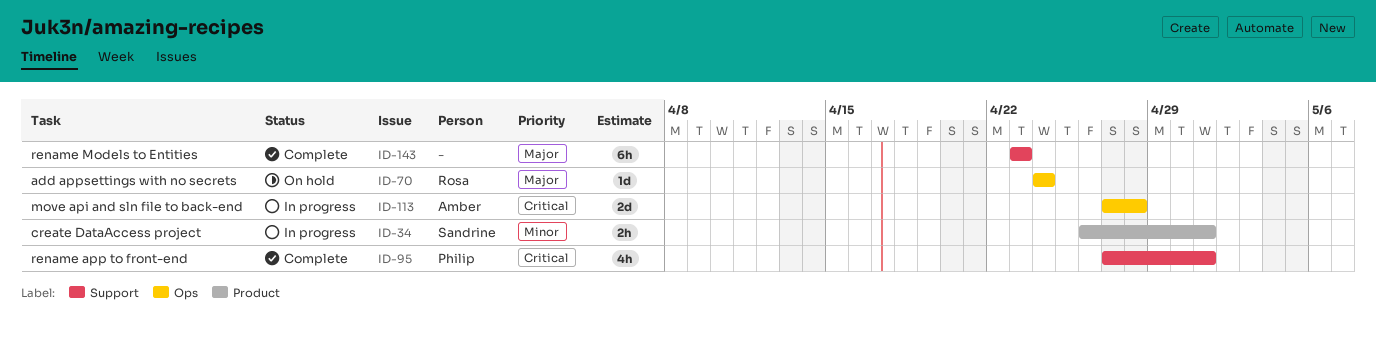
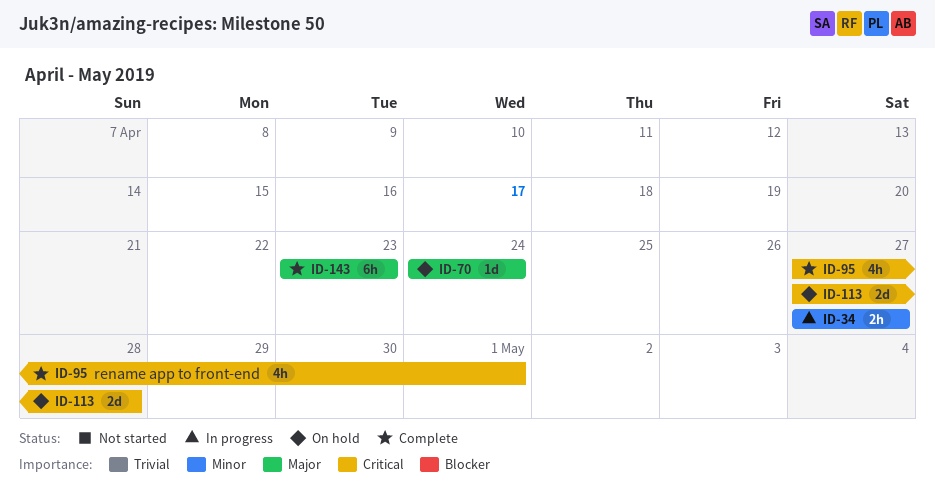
ID-34, start: Apr 26 -> Apr 27
ID-34, due: May 1 -> Apr 27
ID-113, status: In progress -> On hold

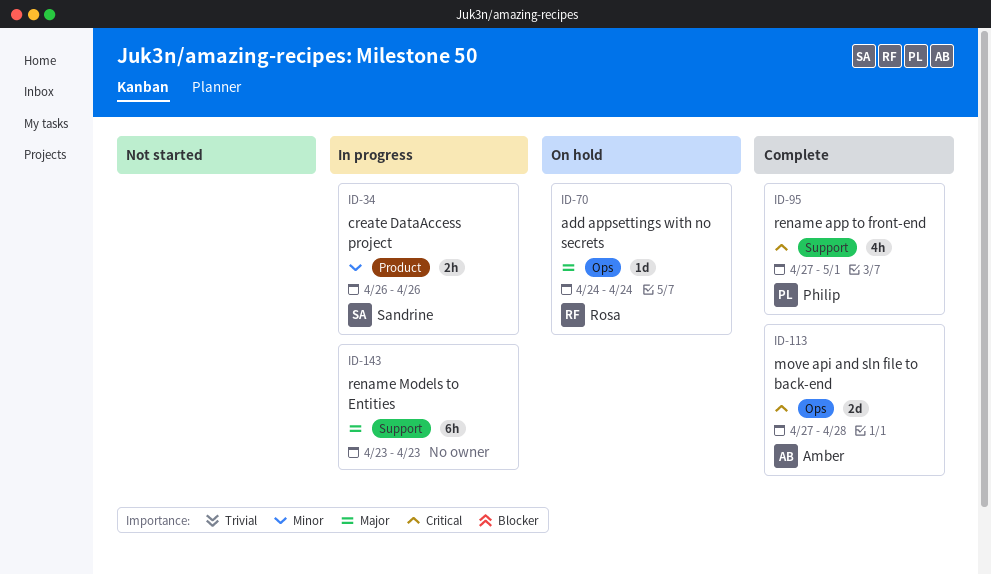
ID-34, start: Apr 27 -> Apr 26
ID-34, due: Apr 27 -> Apr 26
ID-113, status: On hold -> Complete
ID-143, status: Complete -> In progress

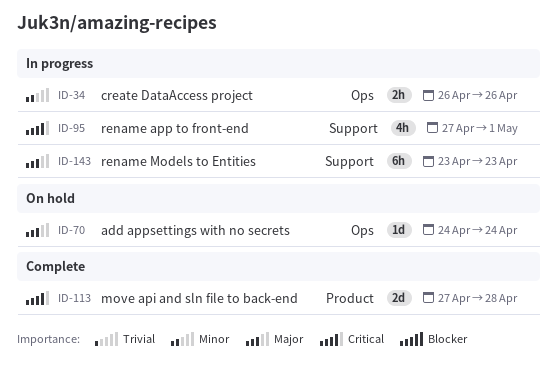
ID-34, label: Product -> Ops
ID-95, status: Complete -> In progress
ID-113, label: Ops -> Product

